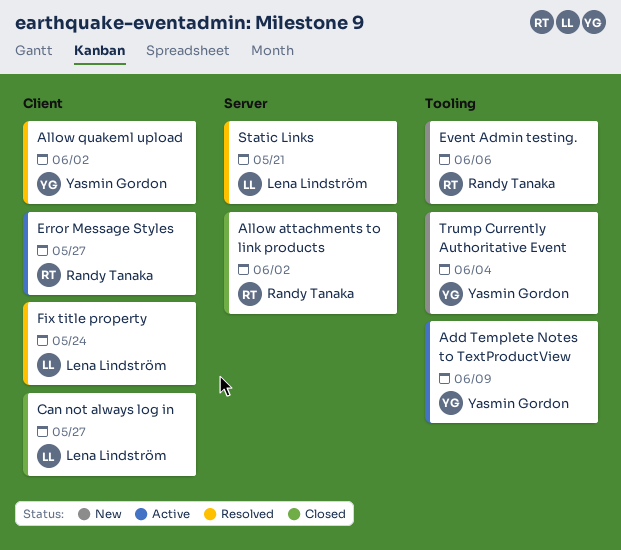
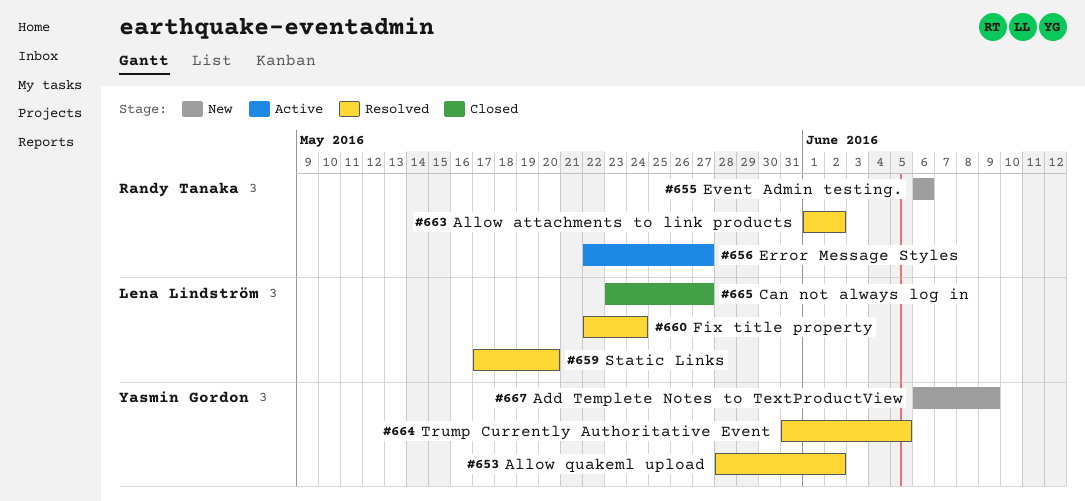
Add Templete Notes to TextProductView, status: Active -> New
Allow attachments to link products, status: Closed -> Resolved
Static Links, due: May 21 -> May 20
Trump Currently Authoritative Event, status: New -> Resolved
Trump Currently Authoritative Event, due: Jun 4 -> Jun 5

